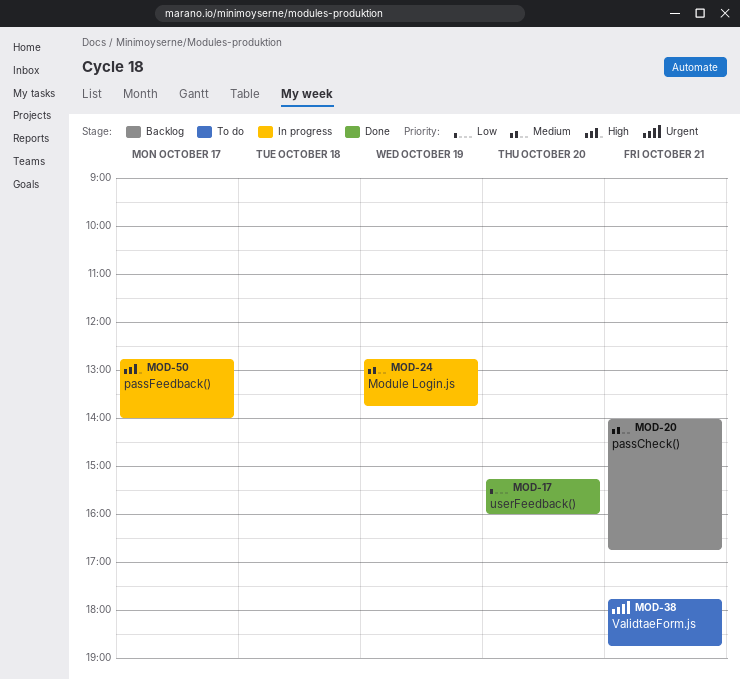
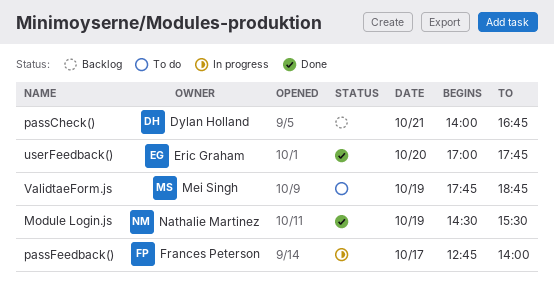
Module Login.js, status: In progress -> Done
Module Login.js, begins: 12:45 -> 14:30
Module Login.js, ends: 13:45 -> 15:30
userFeedback(), begins: 15:15 -> 17:00
userFeedback(), ends: 16:00 -> 17:45
ValidtaeForm.js, day: Oct 21 -> Oct 19

